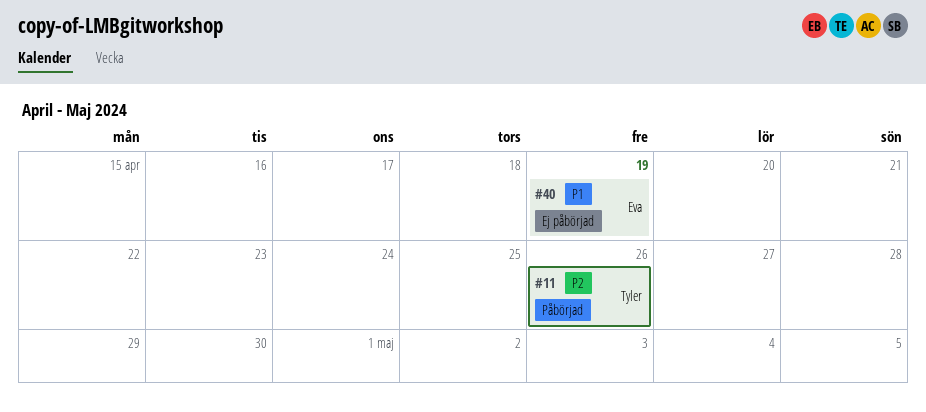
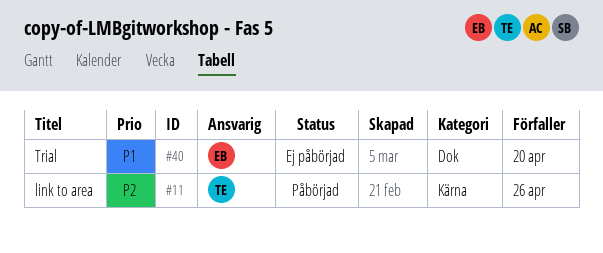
#40, due: Apr 19 -> Apr 20

